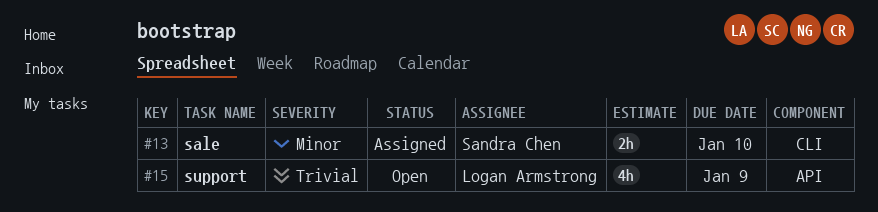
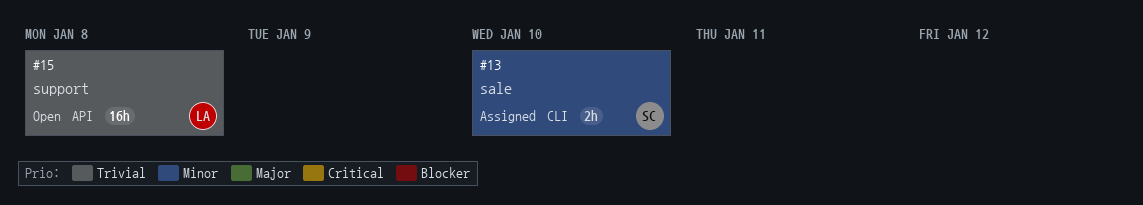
#15, estimate: 4h -> 16h
#15, due: Jan 9 -> Jan 8

